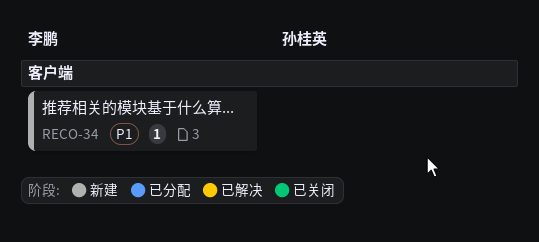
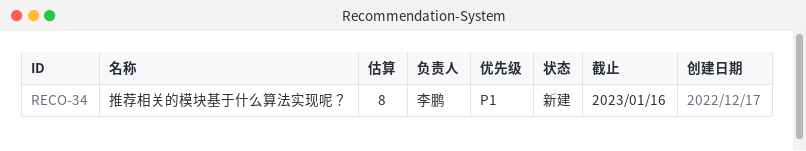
RECO-34, estimate: 1 -> 8

